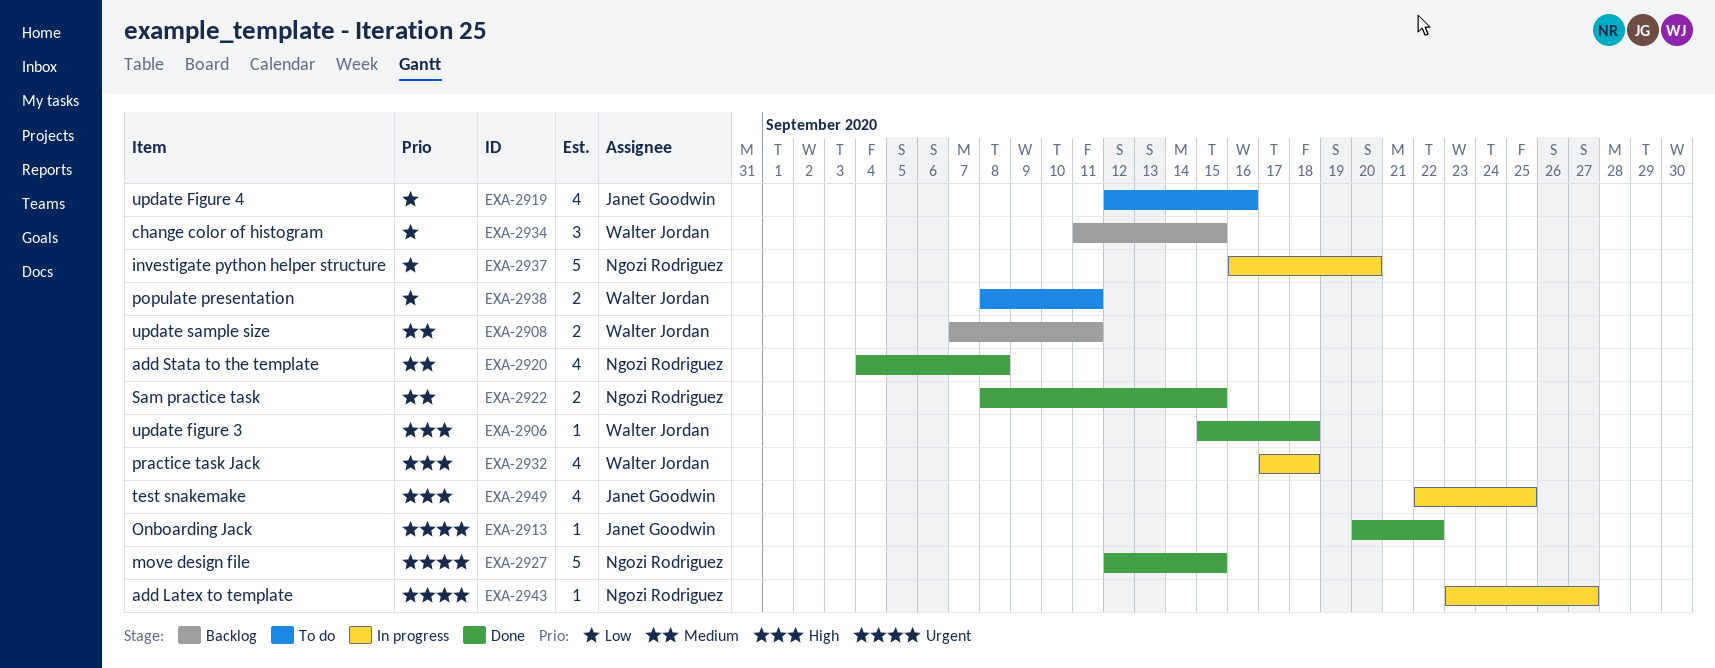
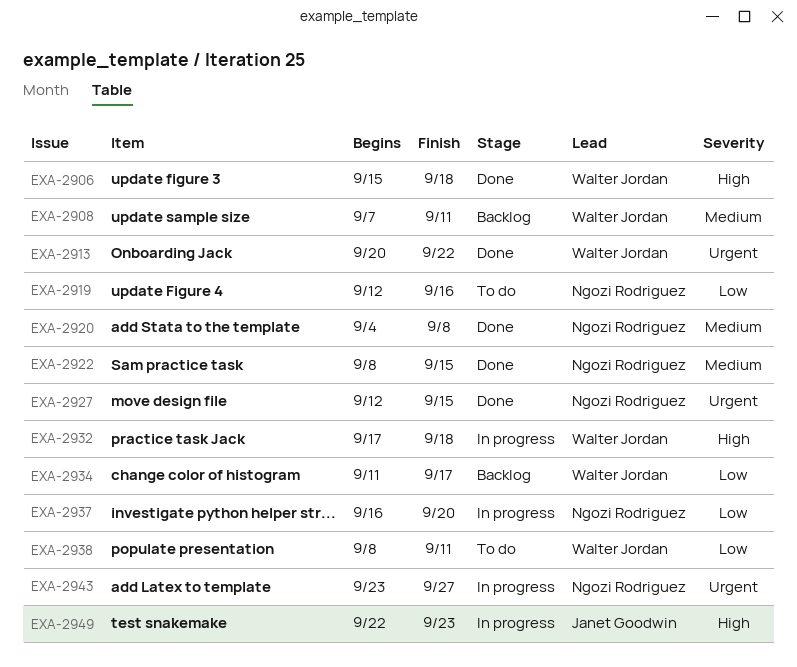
EXA-2913, owner: Janet Goodwin -> Walter Jordan
EXA-2919, owner: Janet Goodwin -> Ngozi Rodriguez
EXA-2934, due: Sep 15 -> Sep 17
EXA-2949, due: Sep 25 -> Sep 23

